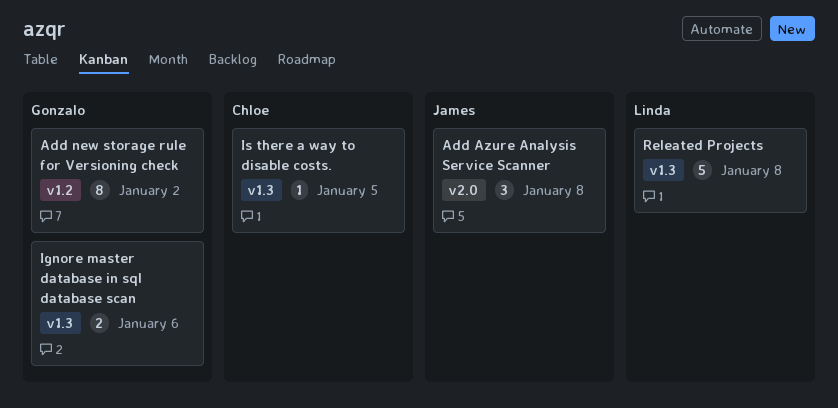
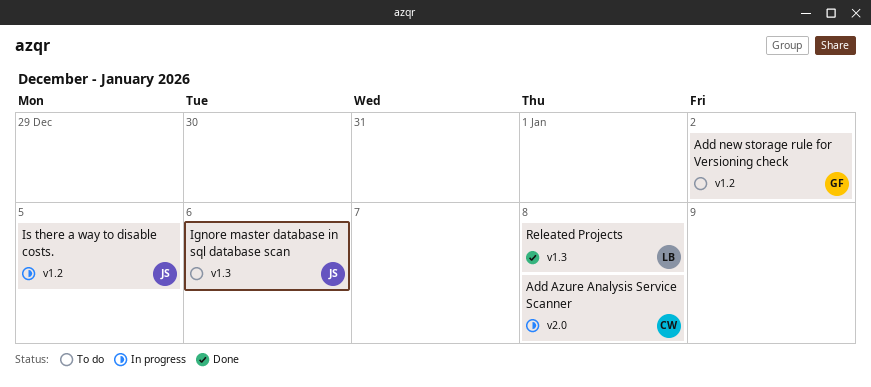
Add Azure Analysis Service Scanner, owner: James -> Chloe
Ignore master database in sql database scan, owner: Gonzalo -> James
Is there a way to disable costs., owner: Chloe -> James
Is there a way to disable costs., label: v1.3 -> v1.2

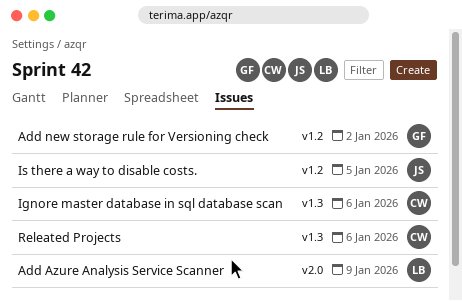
Add Azure Analysis Service Scanner, owner: CW -> LB
Add Azure Analysis Service Scanner, due: Jan 8 -> Jan 9
Ignore master database in sql database scan, owner: JS -> CW
Releated Projects, owner: LB -> CW
Releated Projects, due: Jan 8 -> Jan 6

